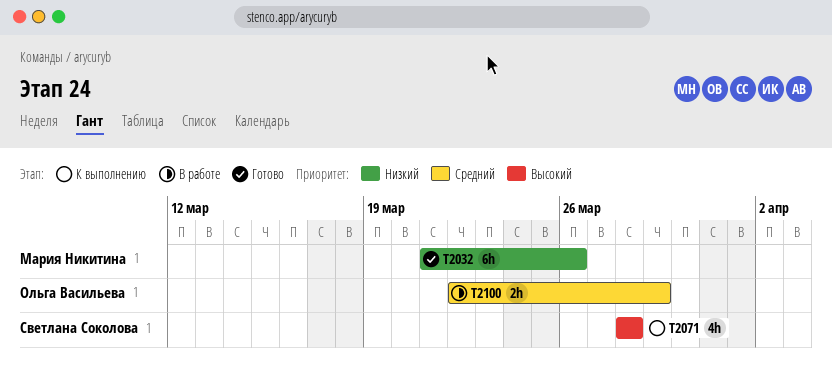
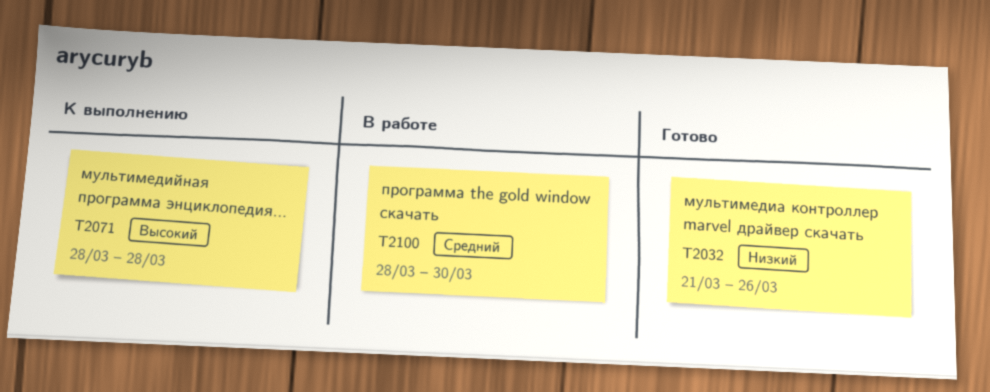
T2100, start: Mar 22 -> Mar 28
T2100, due: Mar 29 -> Mar 30

